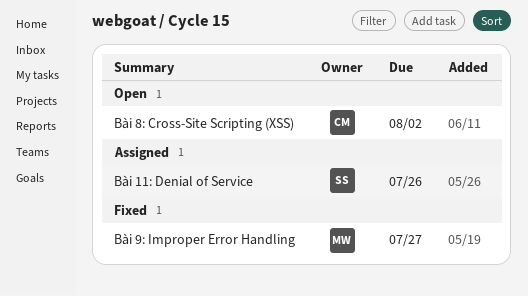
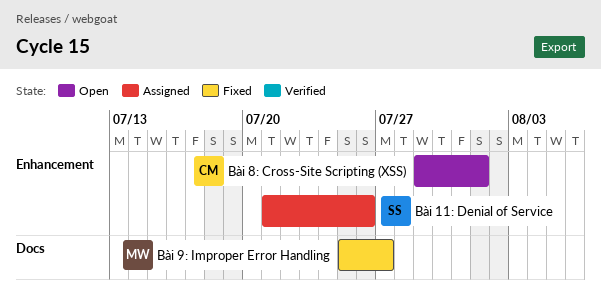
Bài 8: Cross-Site Scripting (XSS), due: Aug 2 -> Aug 1

